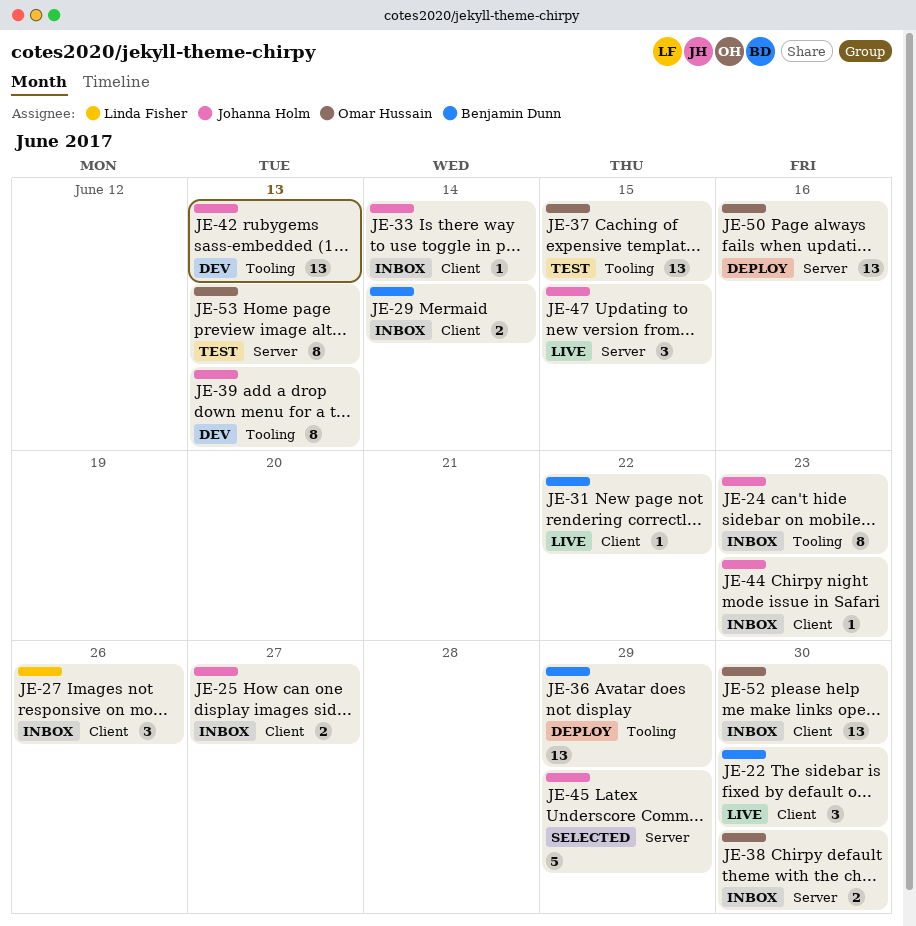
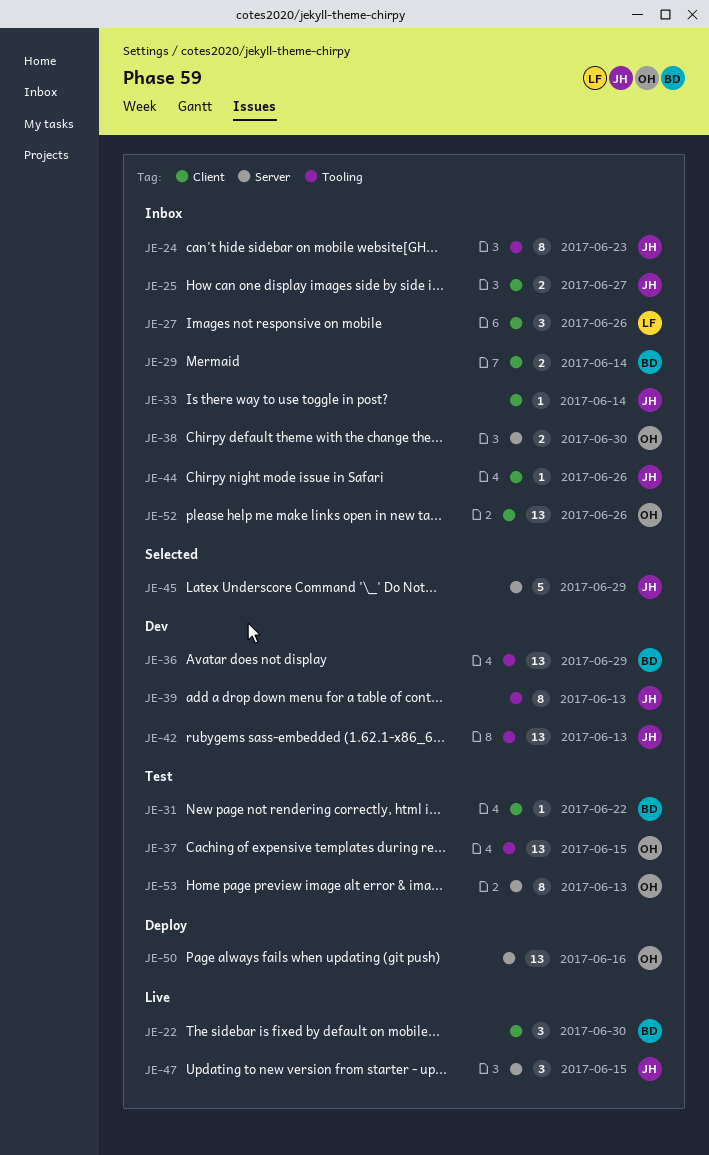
JE-31, status: Live -> Test
JE-36, status: Deploy -> Dev
JE-44, due: Jun 23 -> Jun 26
JE-52, due: Jun 30 -> Jun 26

